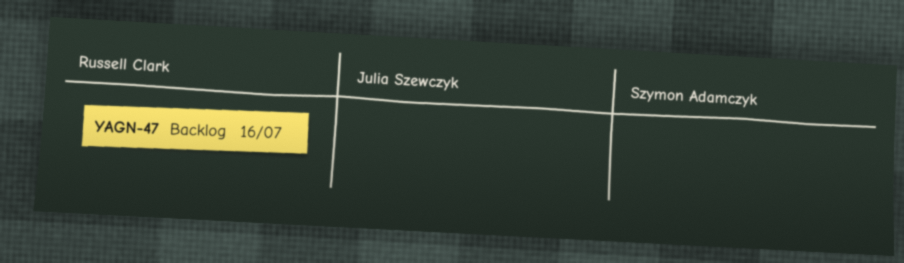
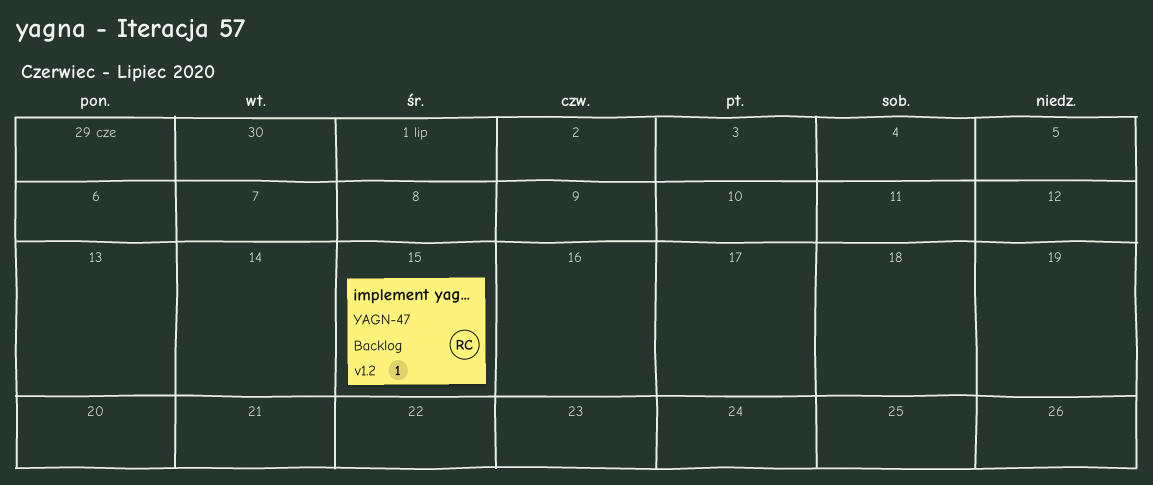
YAGN-47, due: Jul 16 -> Jul 15

